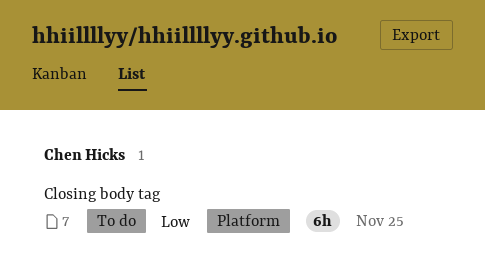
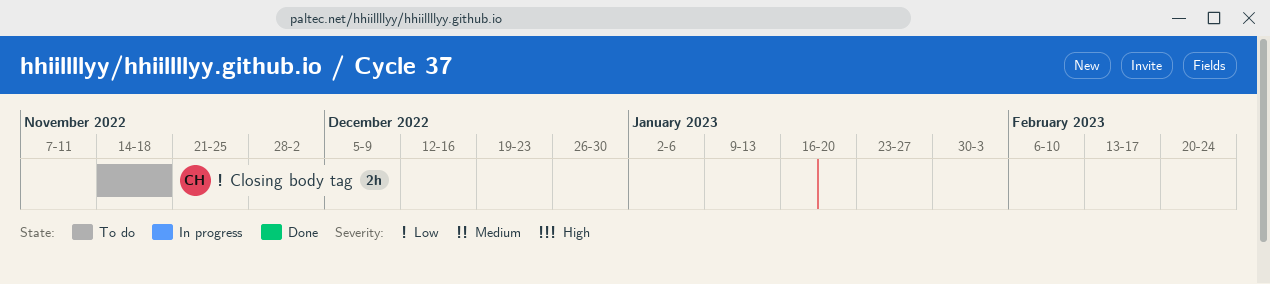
Closing body tag, estimate: 6h -> 2h
Closing body tag, due: Nov 25 -> Nov 18

